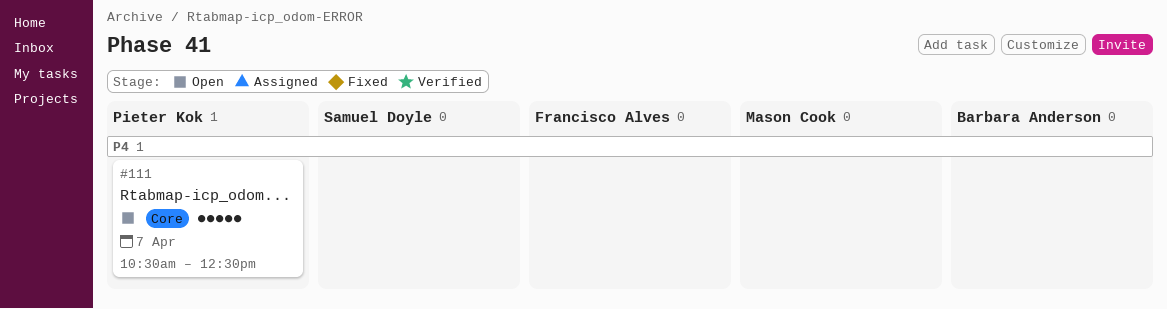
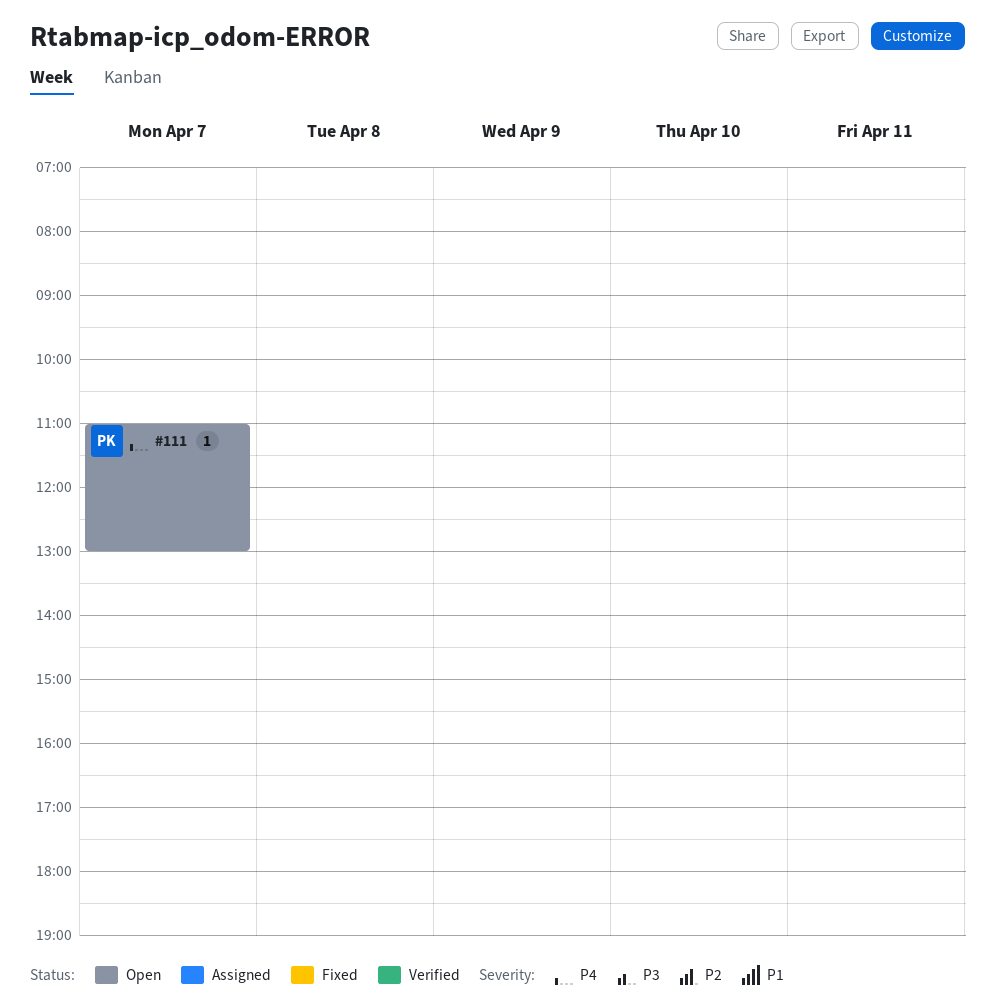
#111, estimate: 5 -> 1
#111, begins: 10:30 -> 11:00
#111, ends: 12:30 -> 13:00

